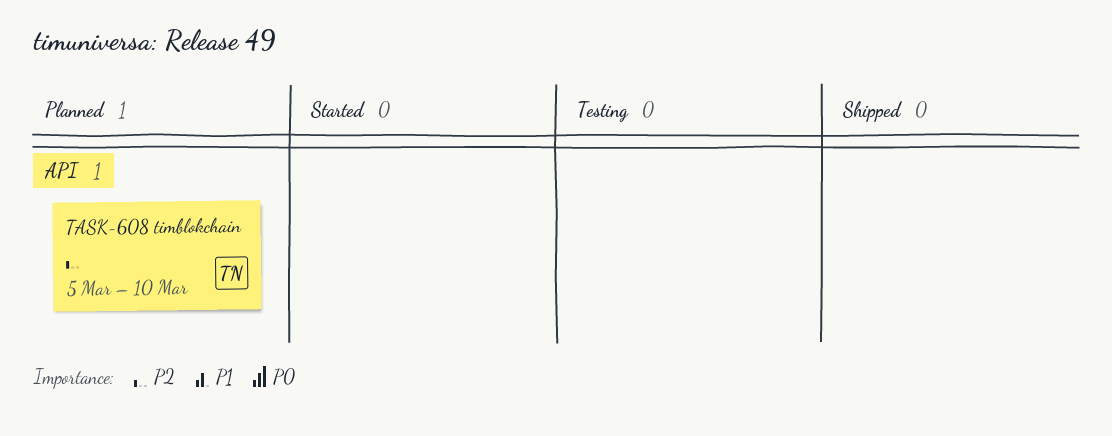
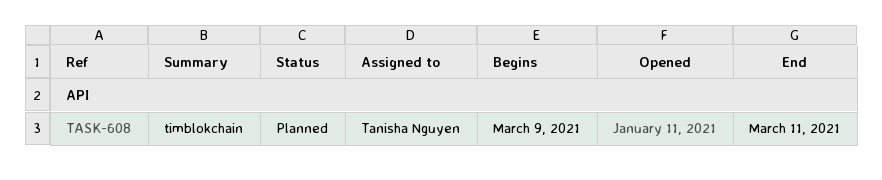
TASK-608, start: Mar 5 -> Mar 9
TASK-608, due: Mar 10 -> Mar 11

